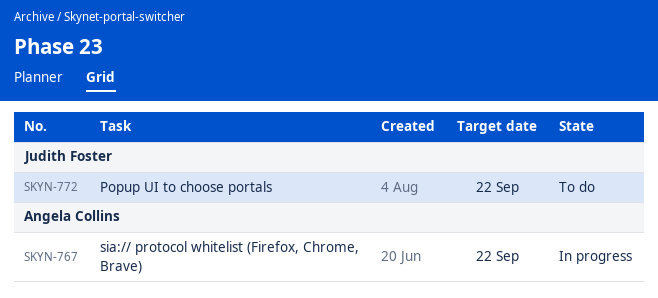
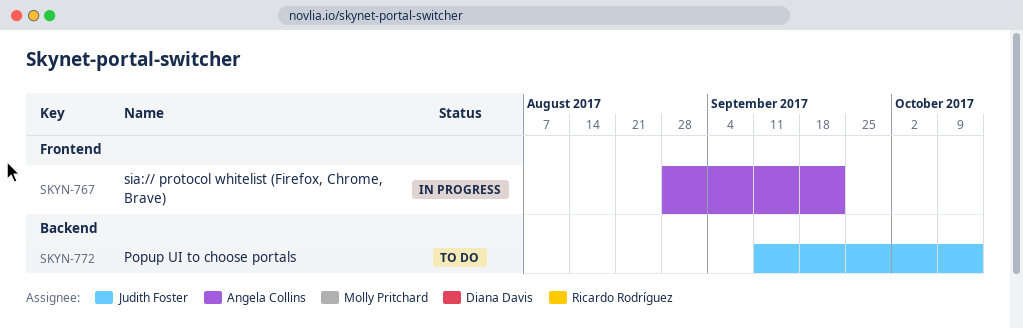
SKYN-772, due: Sep 22 -> Oct 13

